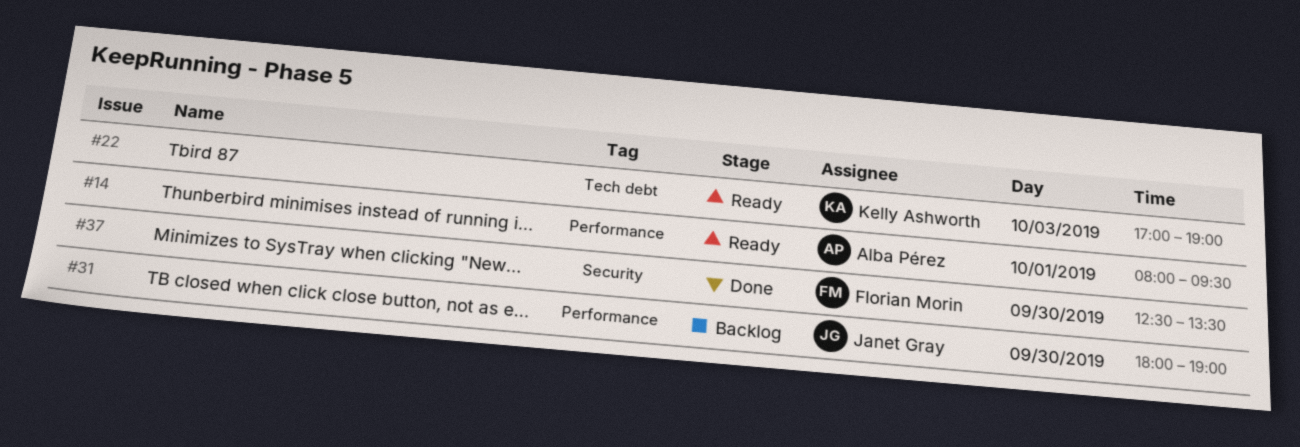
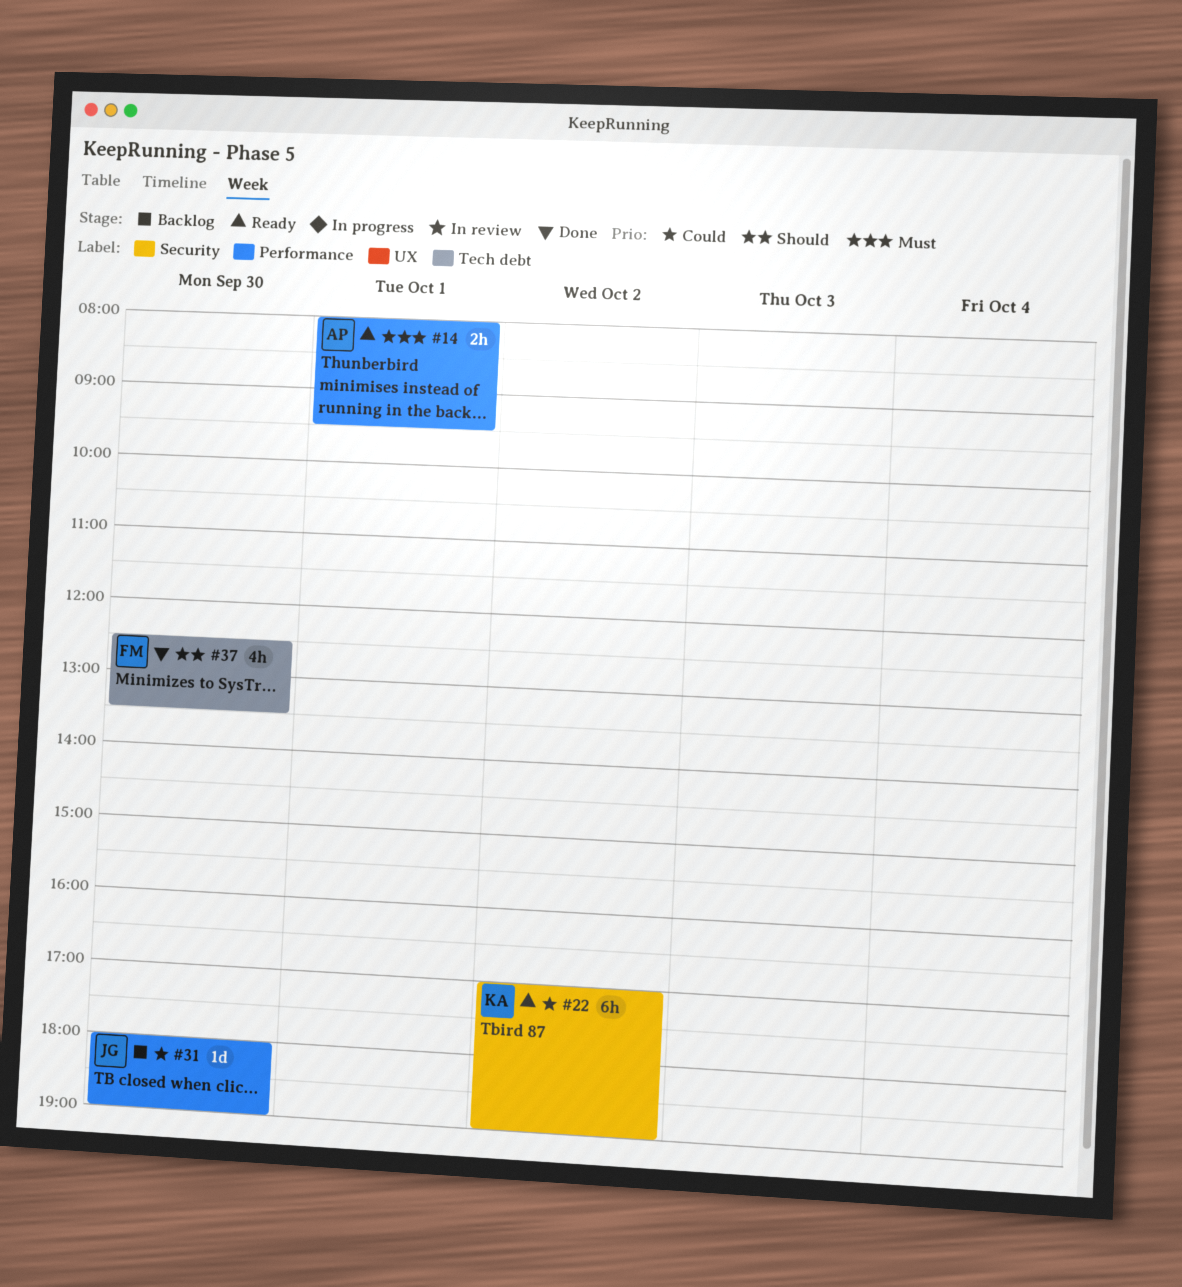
#22, label: Tech debt -> Security
#22, day: Oct 3 -> Oct 2
#37, label: Security -> Tech debt

